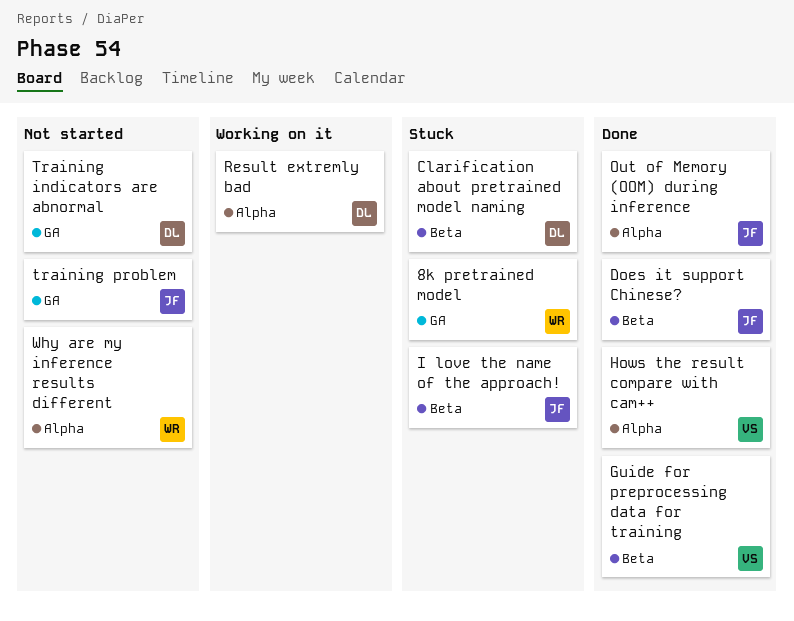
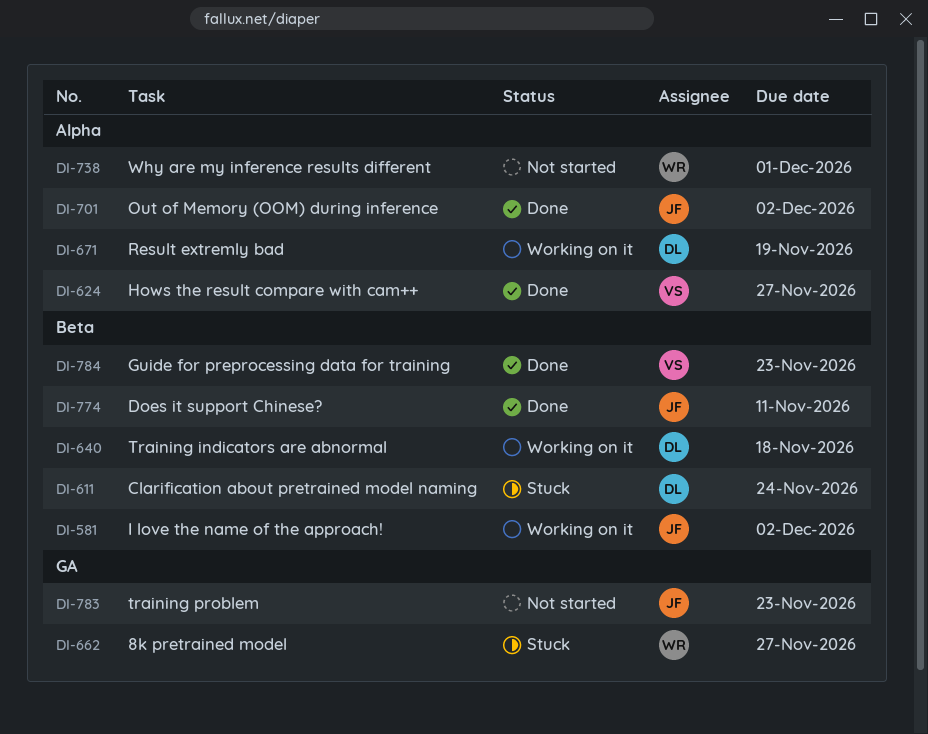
I love the name of the approach!, status: Stuck -> Working on it
Training indicators are abnormal, status: Not started -> Working on it
Training indicators are abnormal, label: GA -> Beta

